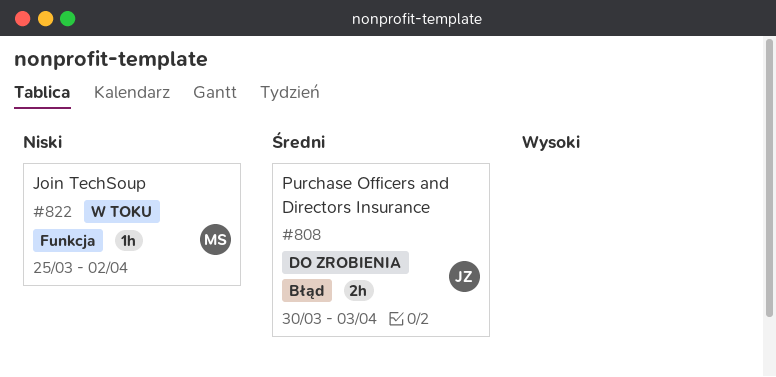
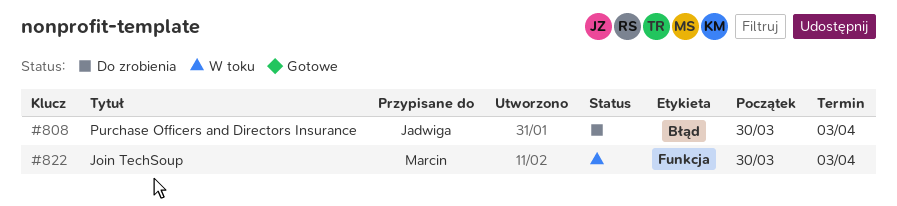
#822, start: Mar 25 -> Mar 30
#822, due: Apr 2 -> Apr 3

